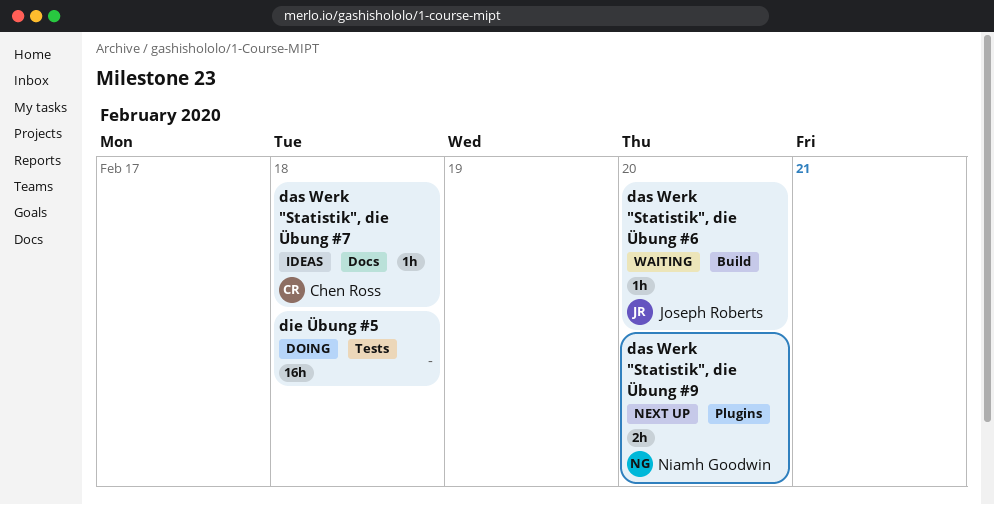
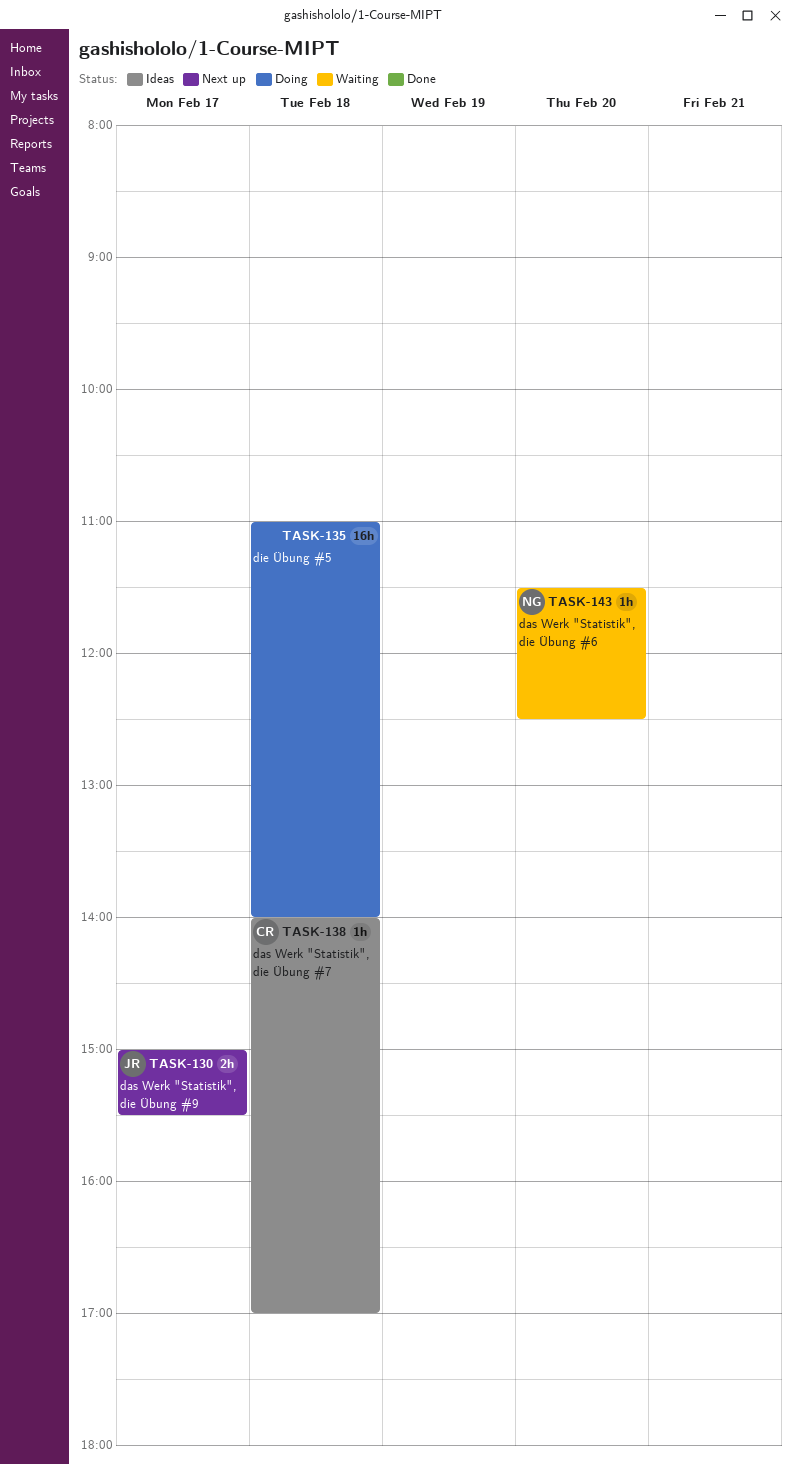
das Werk "Statistik", die Übung #6, owner: Joseph Roberts -> Niamh Goodwin
das Werk "Statistik", die Übung #9, owner: Niamh Goodwin -> Joseph Roberts
das Werk "Statistik", die Übung #9, day: Feb 20 -> Feb 17

